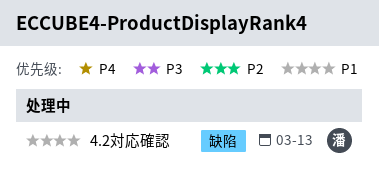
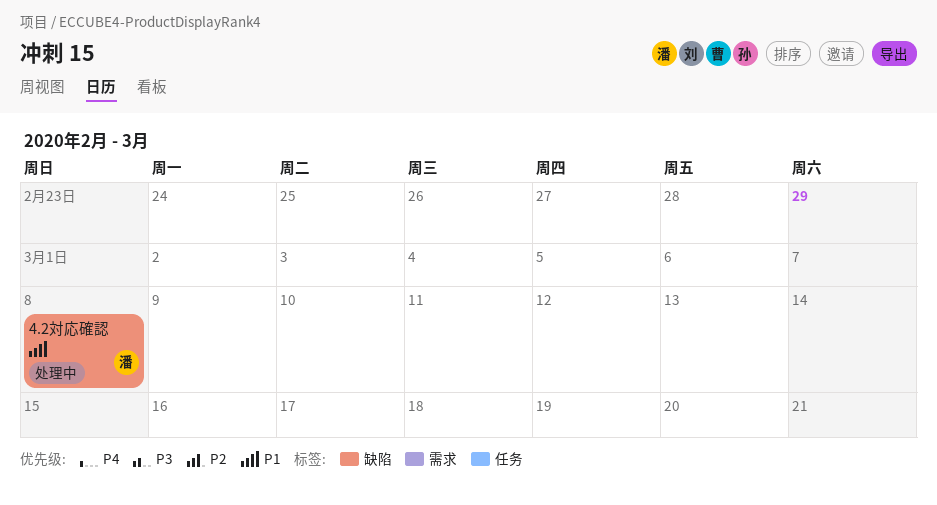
4.2対応確認, due: Mar 13 -> Mar 8

